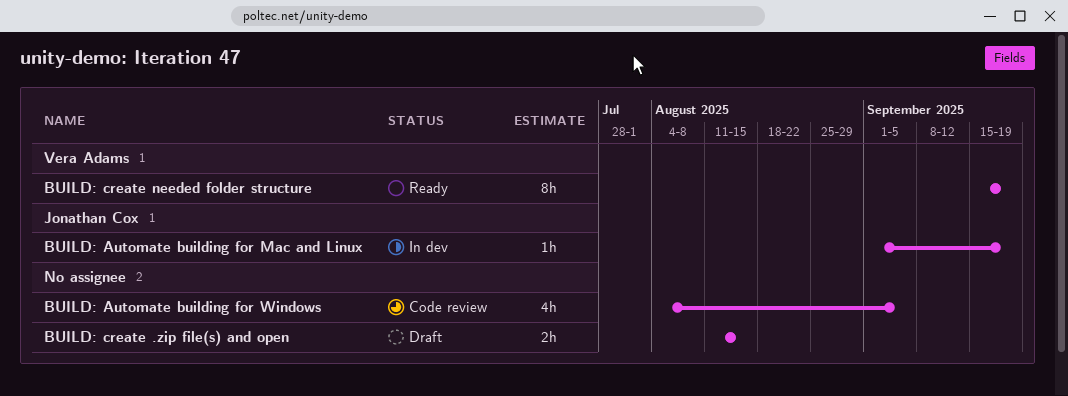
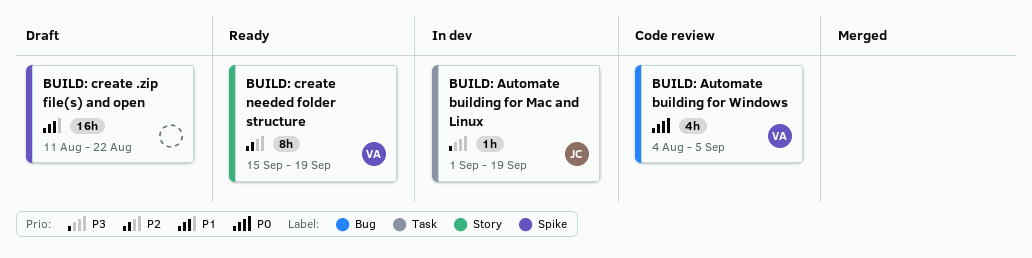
BUILD: Automate building for Windows, owner: none -> Vera Adams
BUILD: create .zip file(s) and open, estimate: 2h -> 16h
BUILD: create .zip file(s) and open, due: Aug 15 -> Aug 22

